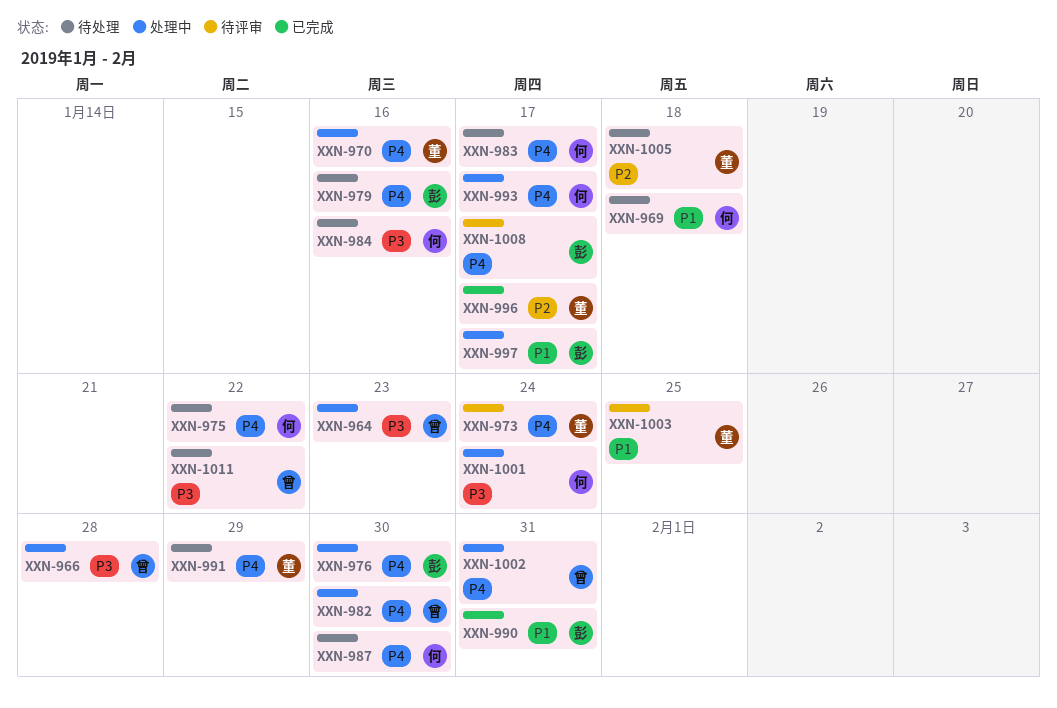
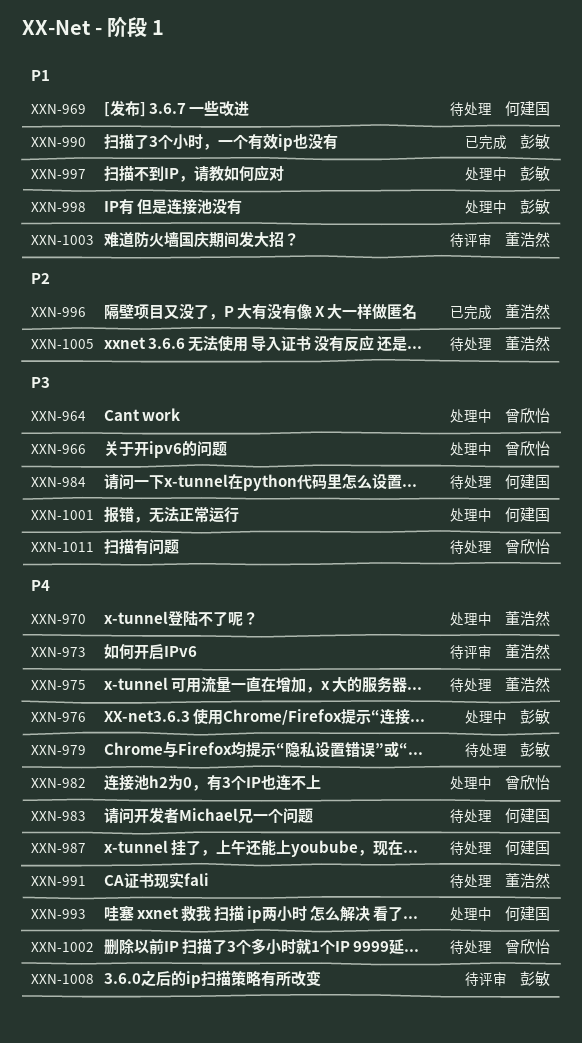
XXN-975, owner: 何建国 -> 董浩然
XXN-998: none -> present
XXN-1002, status: 处理中 -> 待处理

